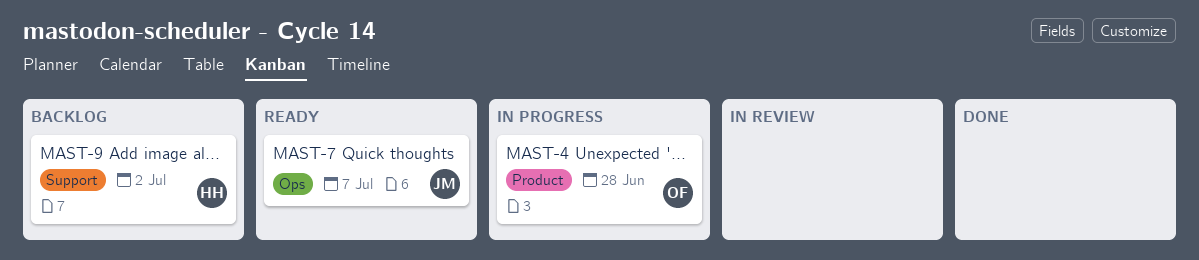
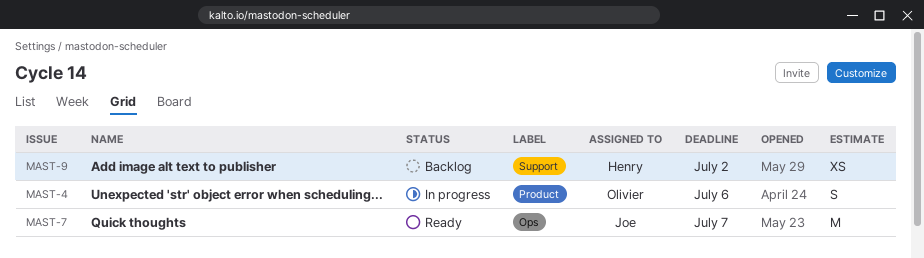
MAST-4, due: Jun 28 -> Jul 6

